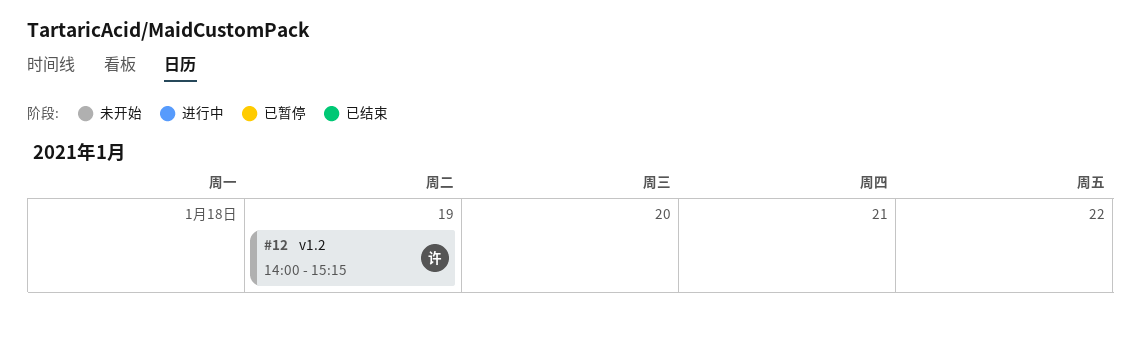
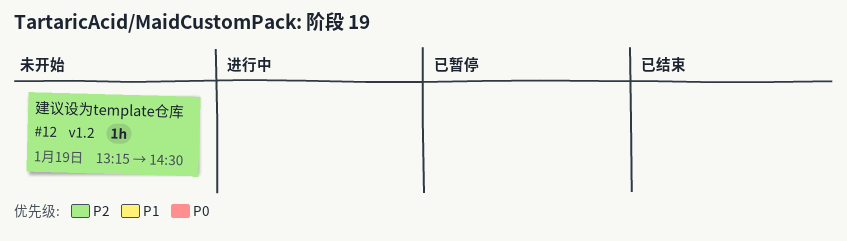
#12, begins: 14:00 -> 13:15
#12, ends: 15:15 -> 14:30

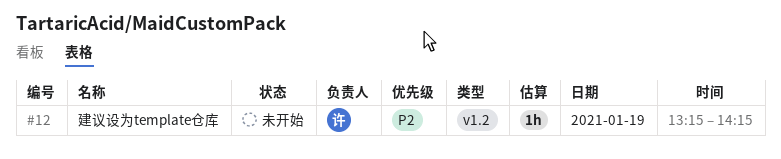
#12, ends: 14:30 -> 14:15

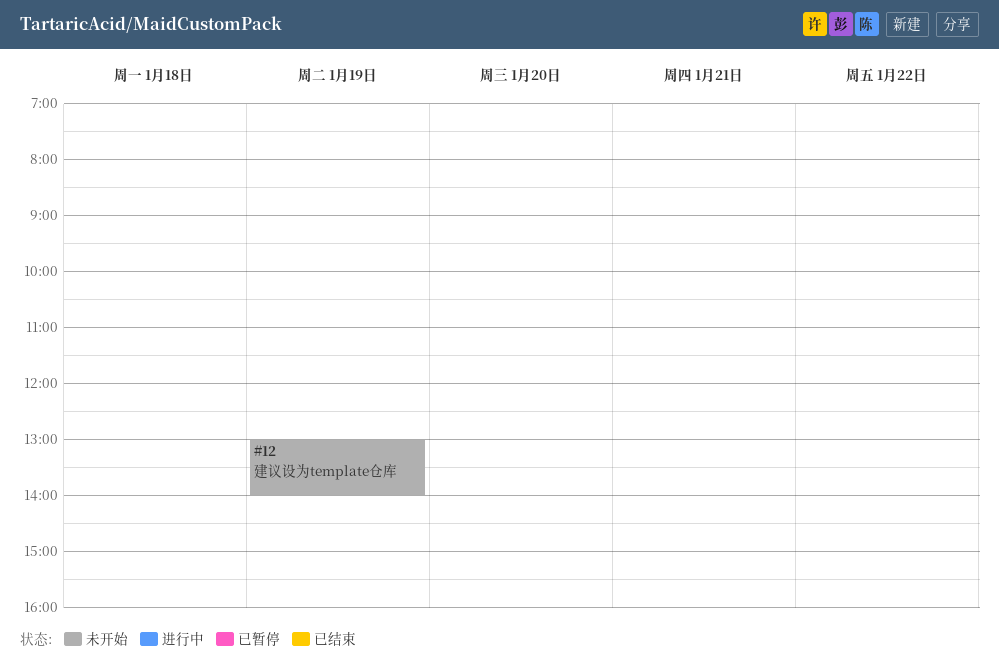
#12, begins: 13:15 -> 13:00
#12, ends: 14:15 -> 14:00

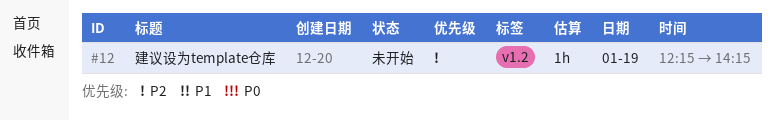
#12, begins: 13:00 -> 12:15
#12, ends: 14:00 -> 14:15

